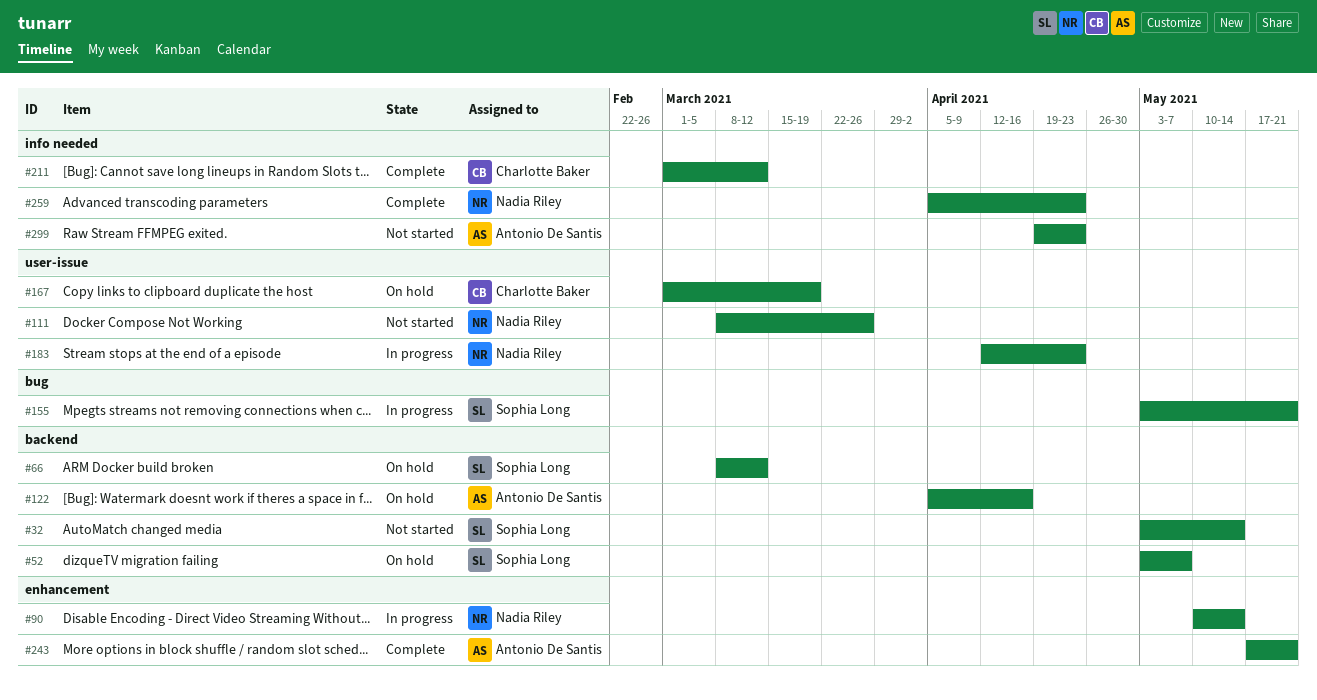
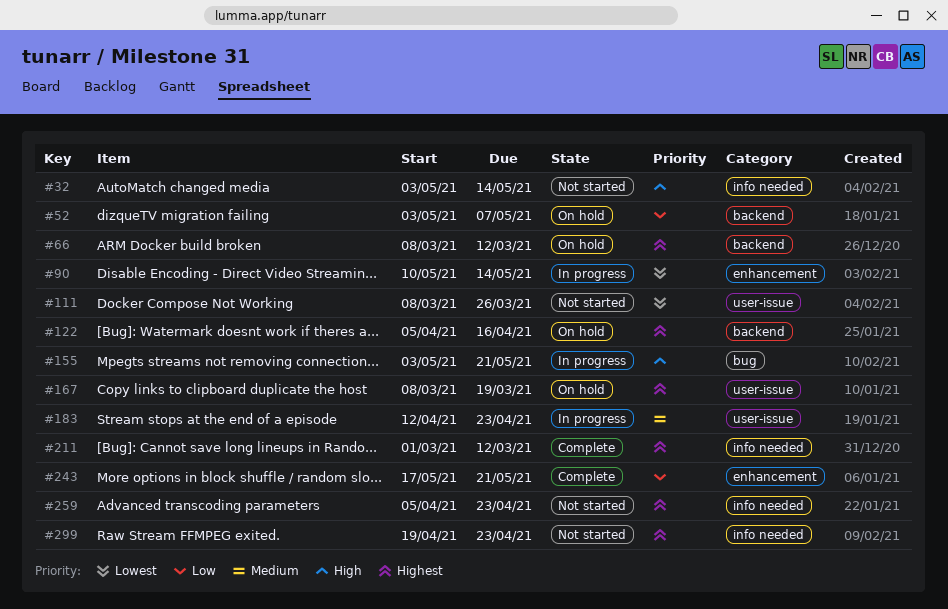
#32, label: backend -> info needed
#167, start: Mar 1 -> Mar 8
#259, status: Complete -> Not started

